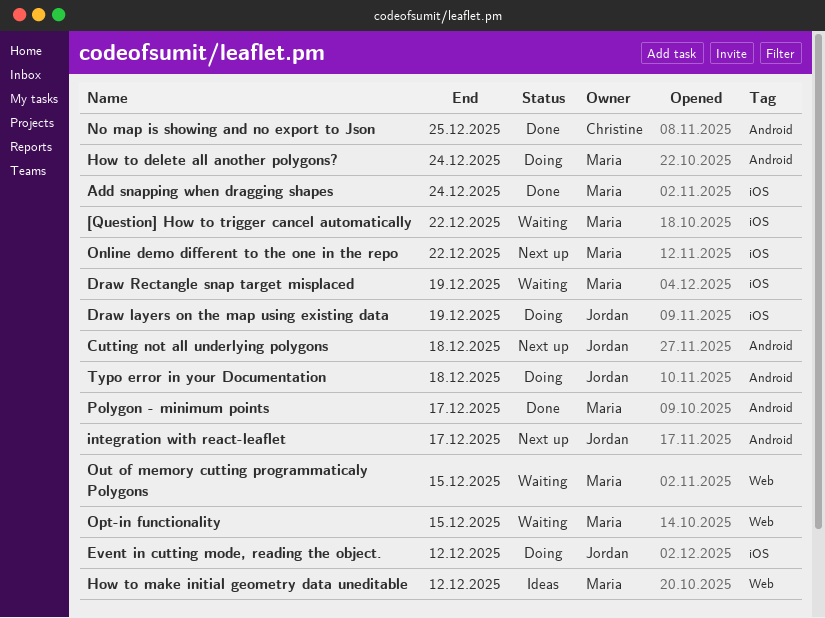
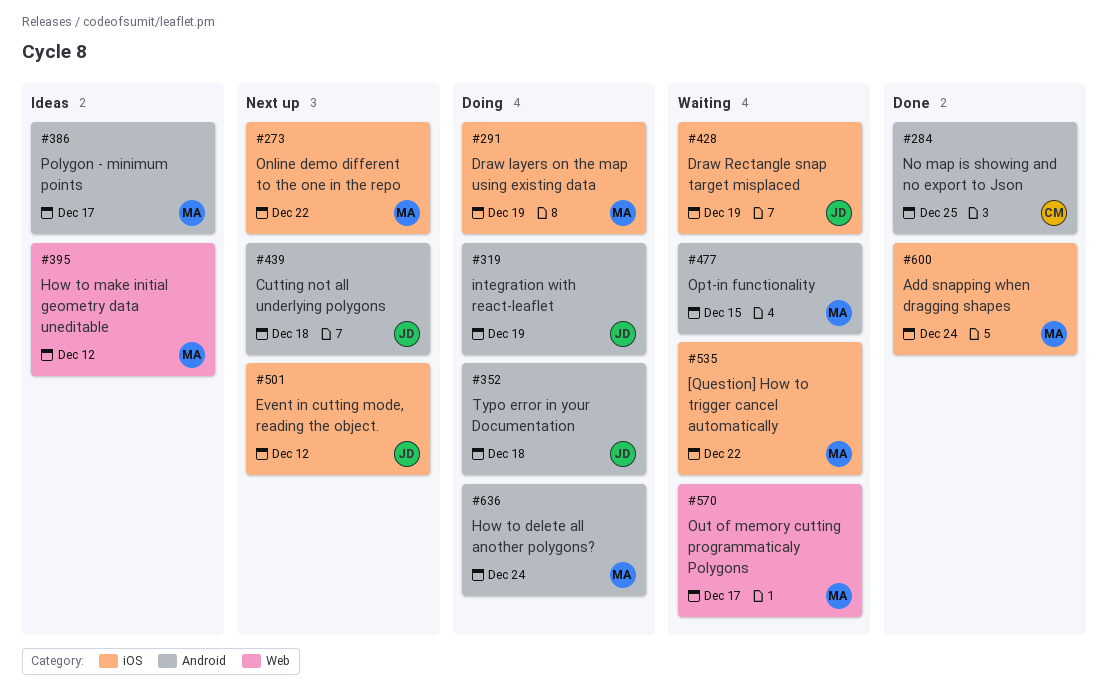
Draw layers on the map using existing data, owner: Jordan -> Maria
Draw Rectangle snap target misplaced, owner: Maria -> Jordan
Event in cutting mode, reading the object., status: Doing -> Next up
integration with react-leaflet, status: Next up -> Doing
integration with react-leaflet, due: Dec 17 -> Dec 19
Opt-in functionality, label: Web -> Android
Out of memory cutting programmaticaly Polygons, due: Dec 15 -> Dec 17
Polygon - minimum points, status: Done -> Ideas

